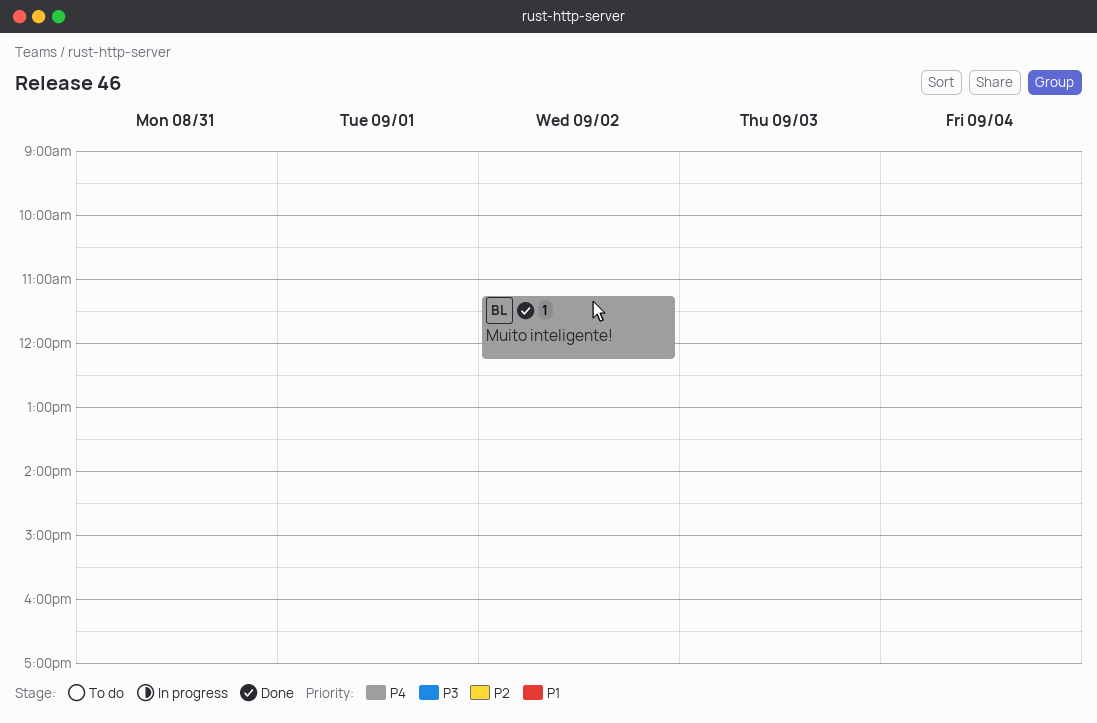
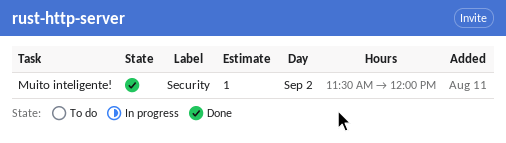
Muito inteligente!, begins: 11:15 -> 11:30
Muito inteligente!, ends: 12:15 -> 12:00

